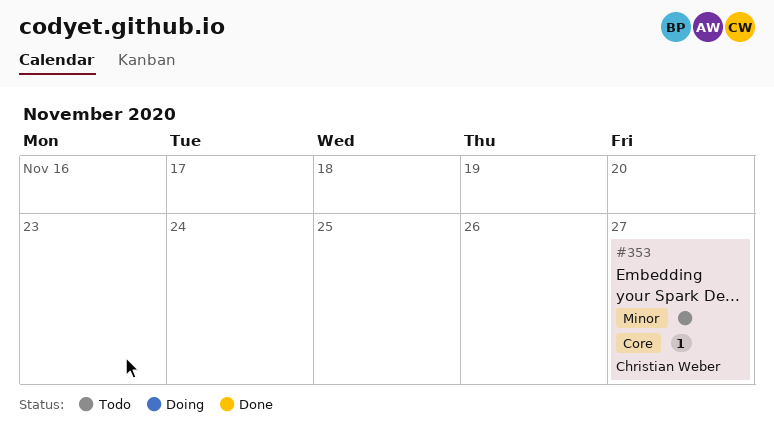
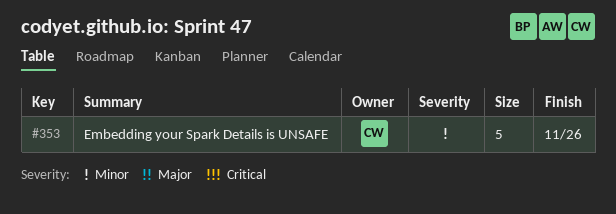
#353, estimate: 1 -> 5
#353, due: Nov 27 -> Nov 26

